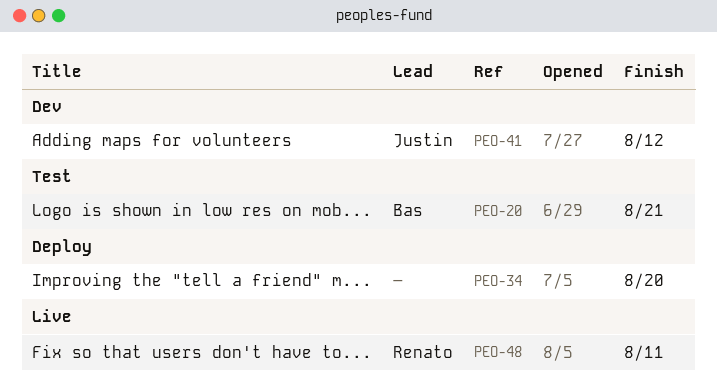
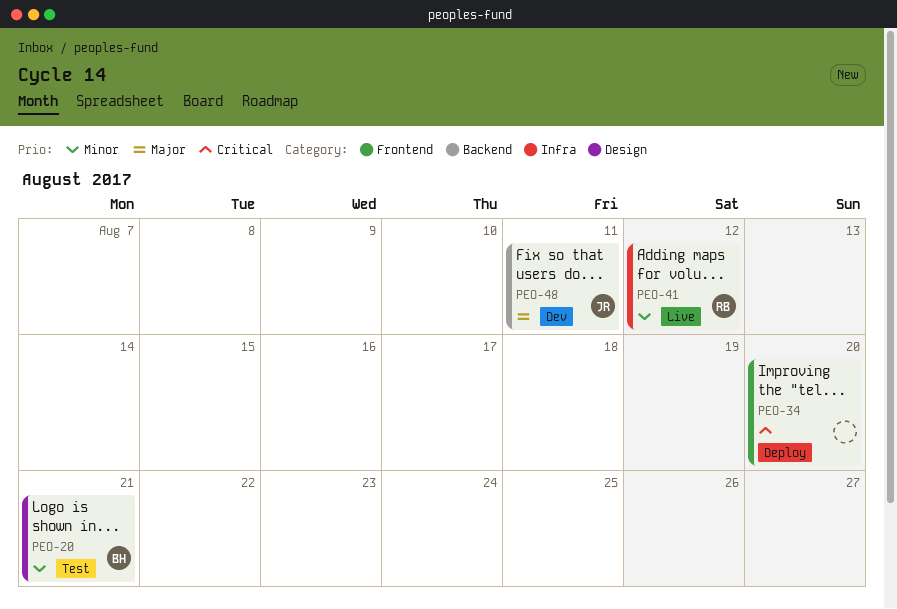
PEO-41, status: Dev -> Live
PEO-41, owner: Justin -> Renato
PEO-48, status: Live -> Dev
PEO-48, owner: Renato -> Justin

